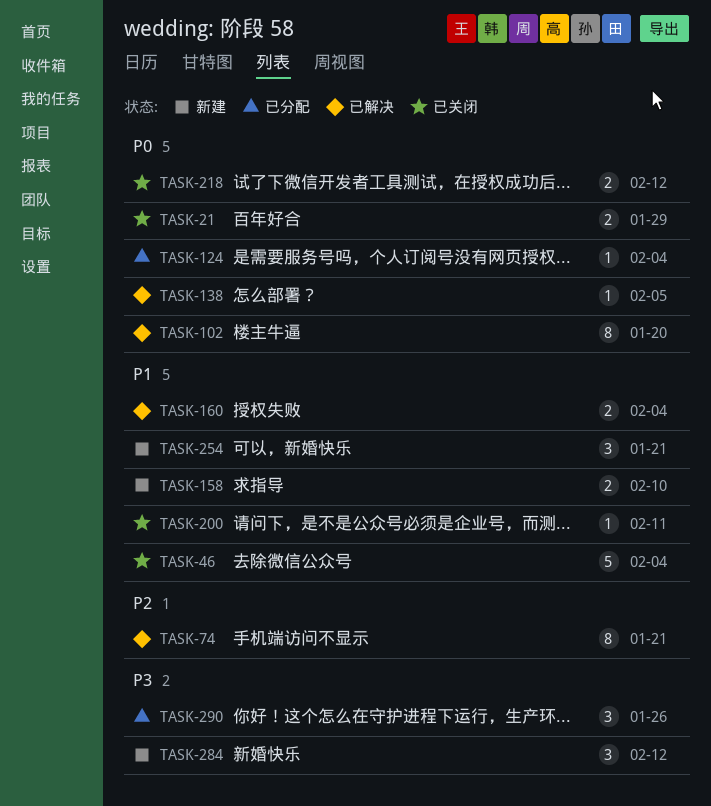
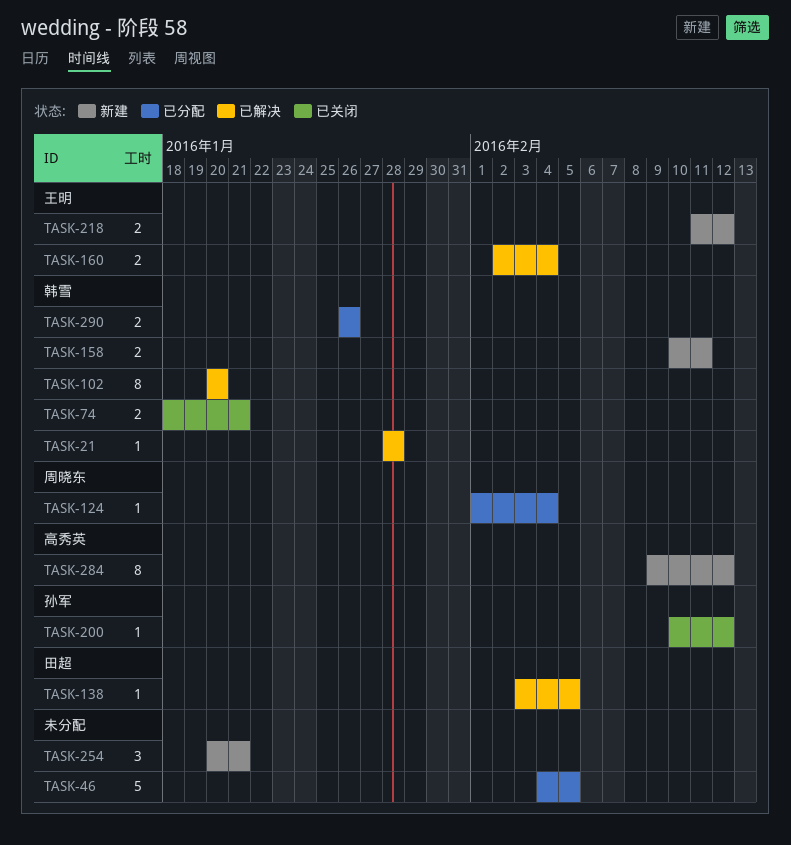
TASK-21, status: 已关闭 -> 已解决
TASK-21, estimate: 2 -> 1
TASK-21, due: Jan 29 -> Jan 28
TASK-46, status: 已关闭 -> 已分配
TASK-46, due: Feb 4 -> Feb 5
TASK-74, status: 已解决 -> 已关闭
TASK-74, estimate: 8 -> 2
TASK-158, due: Feb 10 -> Feb 11
TASK-200, due: Feb 11 -> Feb 12
TASK-218, status: 已关闭 -> 新建
TASK-284, estimate: 3 -> 8
TASK-290, estimate: 3 -> 2

